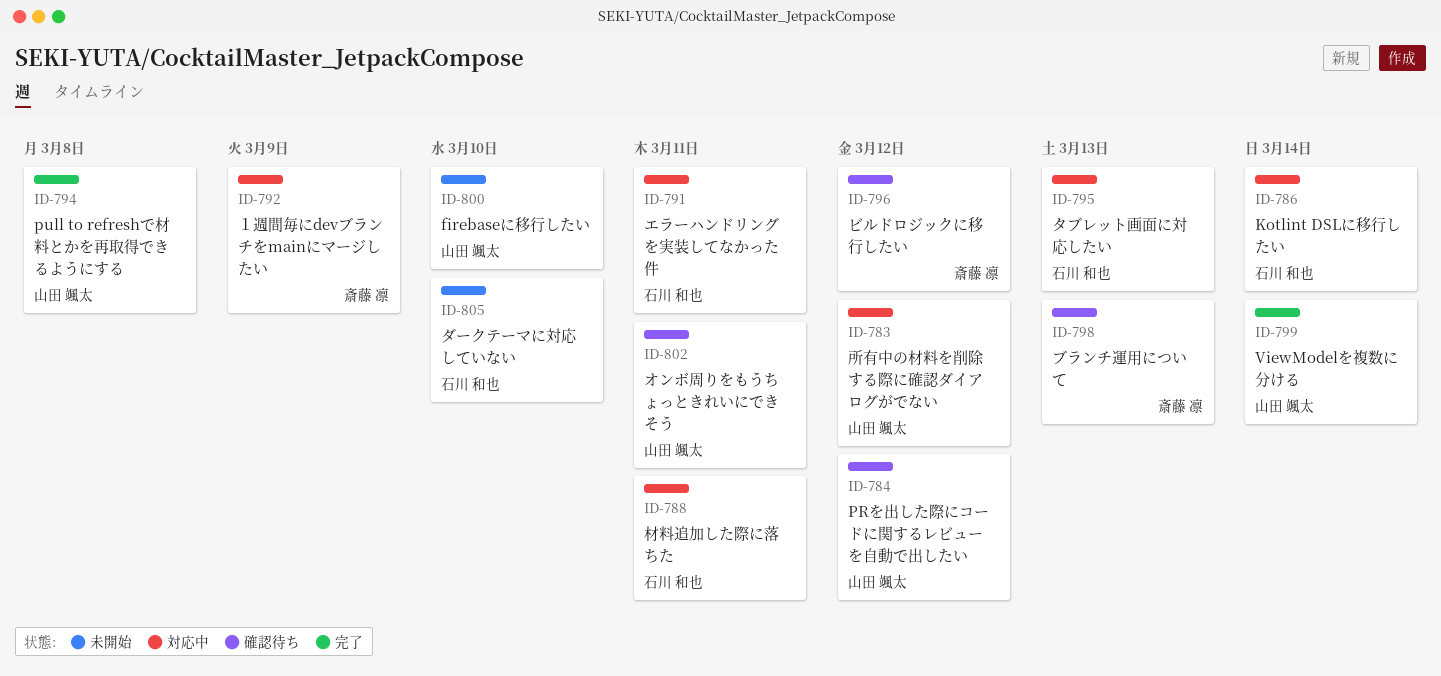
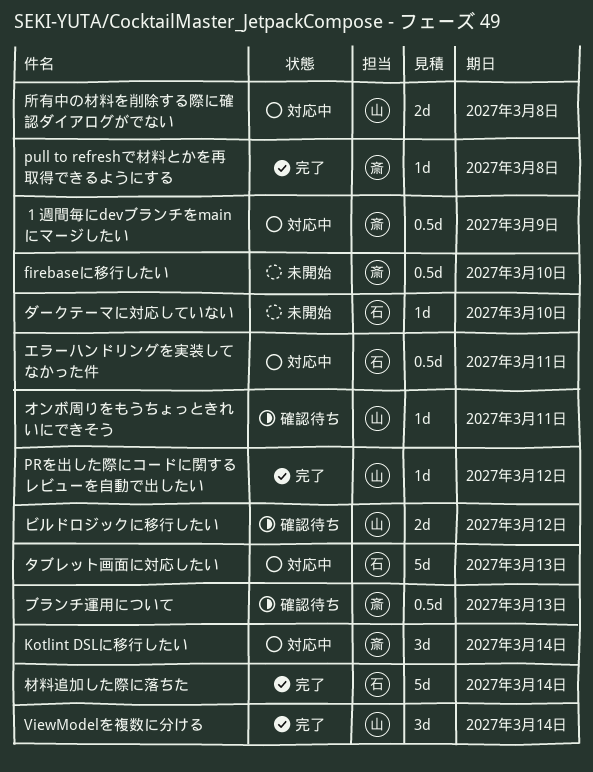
firebaseに移行したい, owner: 山田 颯太 -> 斎藤 凛
Kotlint DSLに移行したい, owner: 石川 和也 -> 斎藤 凛
PRを出した際にコードに関するレビューを自動で出したい, status: 確認待ち -> 完了
pull to refreshで材料とかを再取得できるようにする, owner: 山田 颯太 -> 斎藤 凛
ビルドロジックに移行したい, owner: 斎藤 凛 -> 山田 颯太
所有中の材料を削除する際に確認ダイアログがでない, due: Mar 12 -> Mar 8
材料追加した際に落ちた, status: 対応中 -> 完了
材料追加した際に落ちた, due: Mar 11 -> Mar 14

